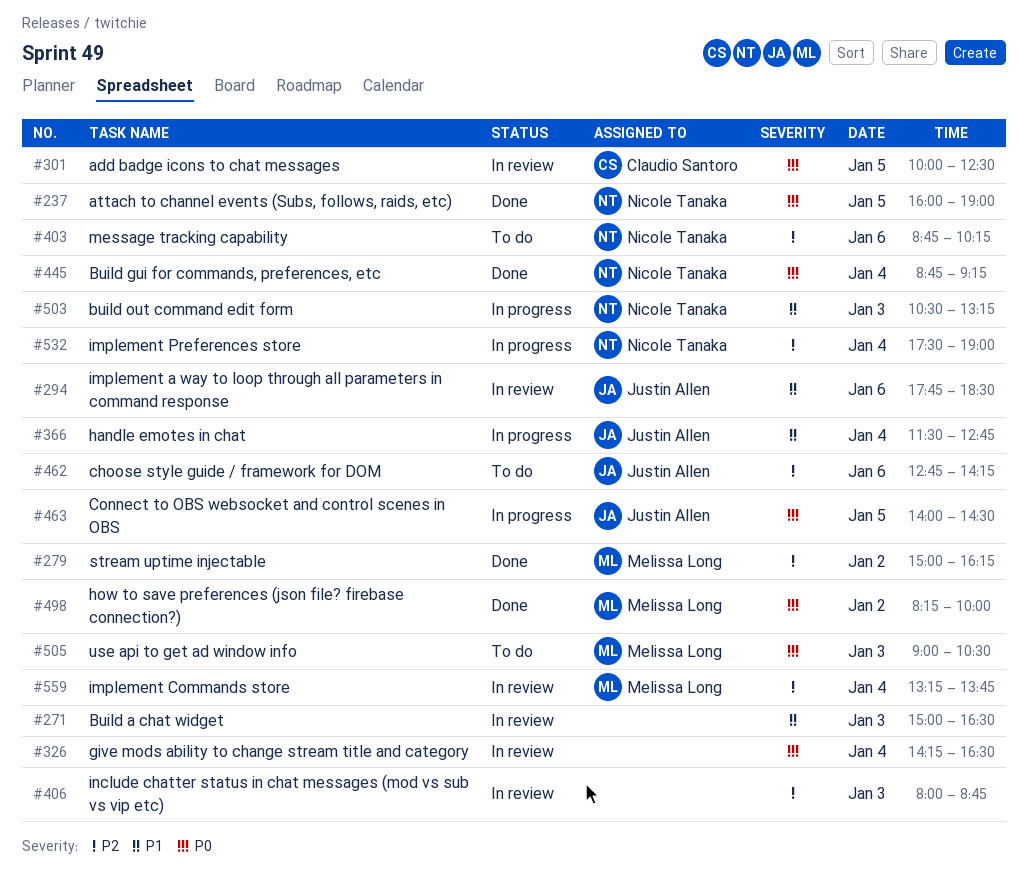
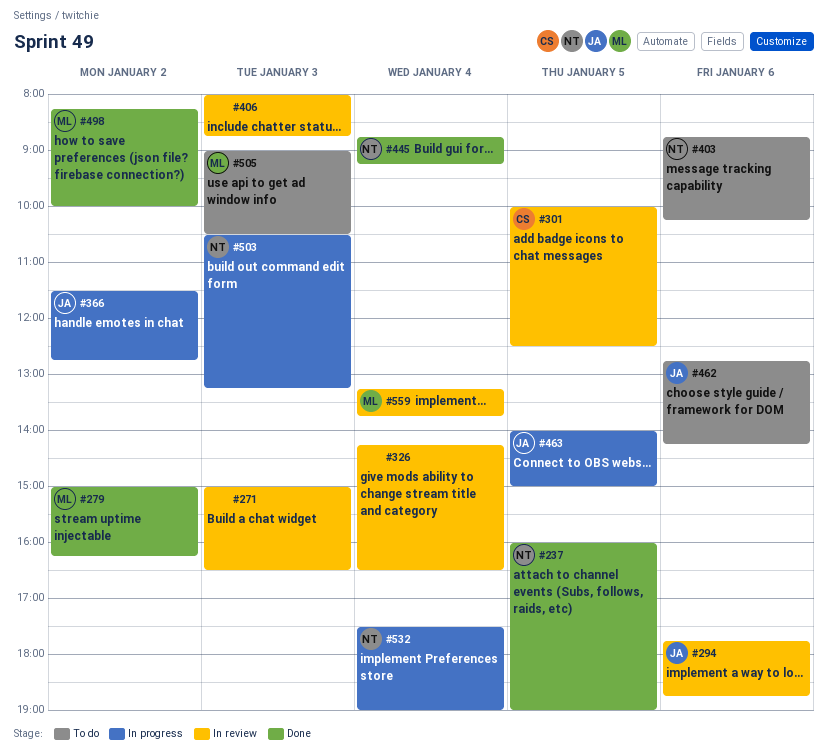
#294, ends: 18:30 -> 18:45
#366, day: Jan 4 -> Jan 2
#463, ends: 14:30 -> 15:00

